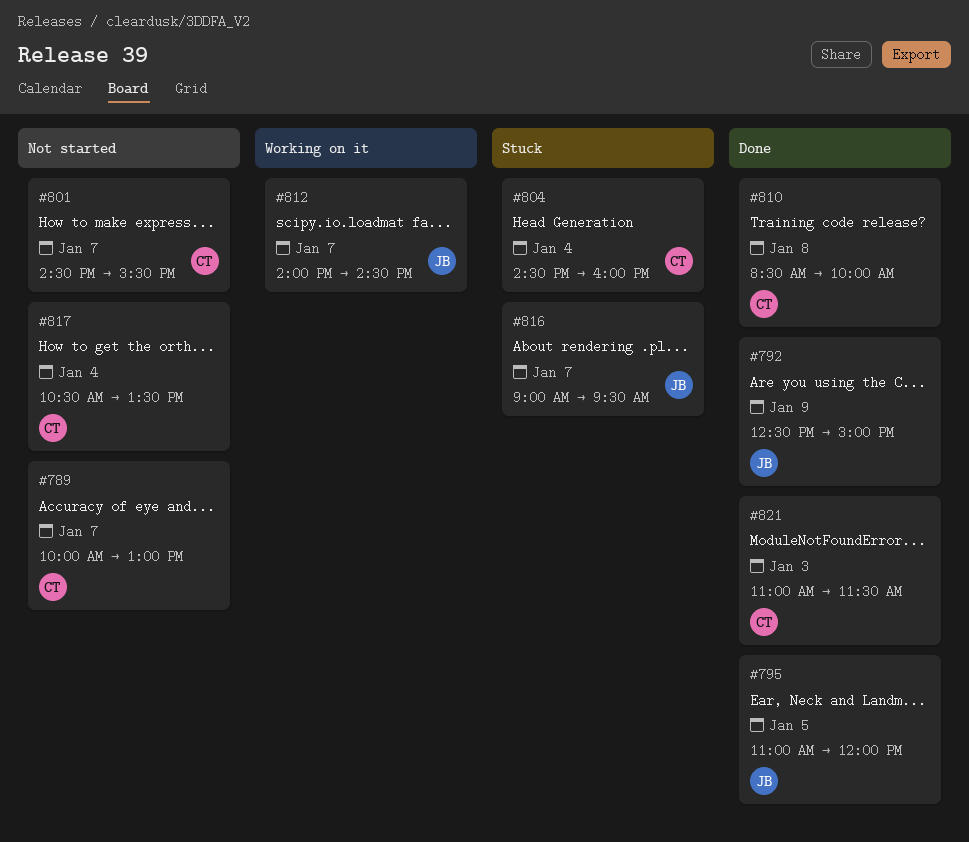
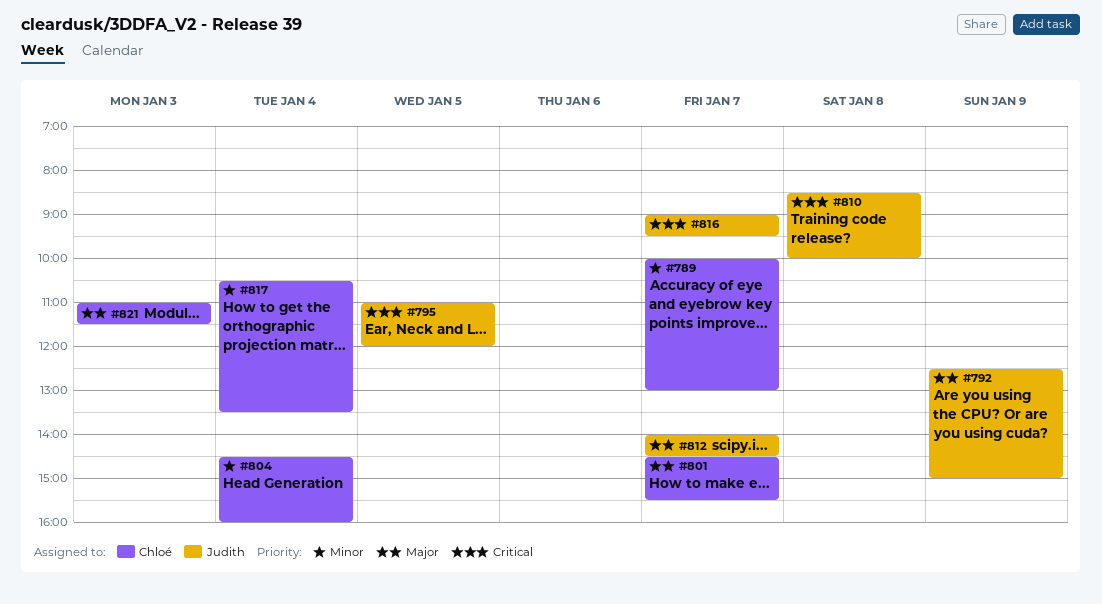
#810, owner: Chloé -> Judith

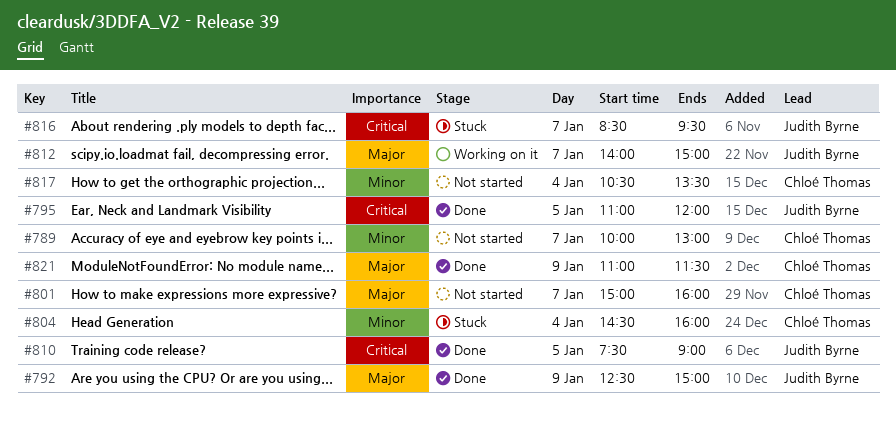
#801, begins: 14:30 -> 15:00
#801, ends: 15:30 -> 16:00
#810, day: Jan 8 -> Jan 5
#810, begins: 08:30 -> 07:30
#810, ends: 10:00 -> 09:00
#812, ends: 14:30 -> 15:00
#816, begins: 09:00 -> 08:30
#821, day: Jan 3 -> Jan 9

